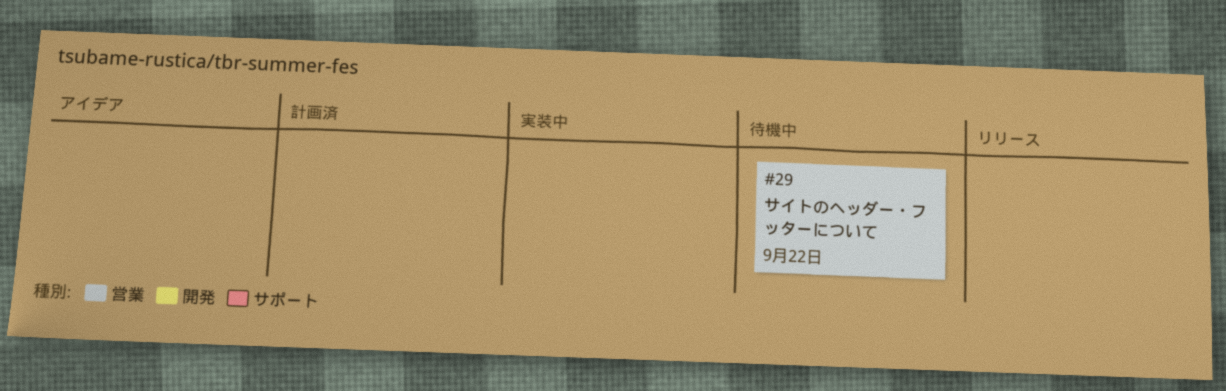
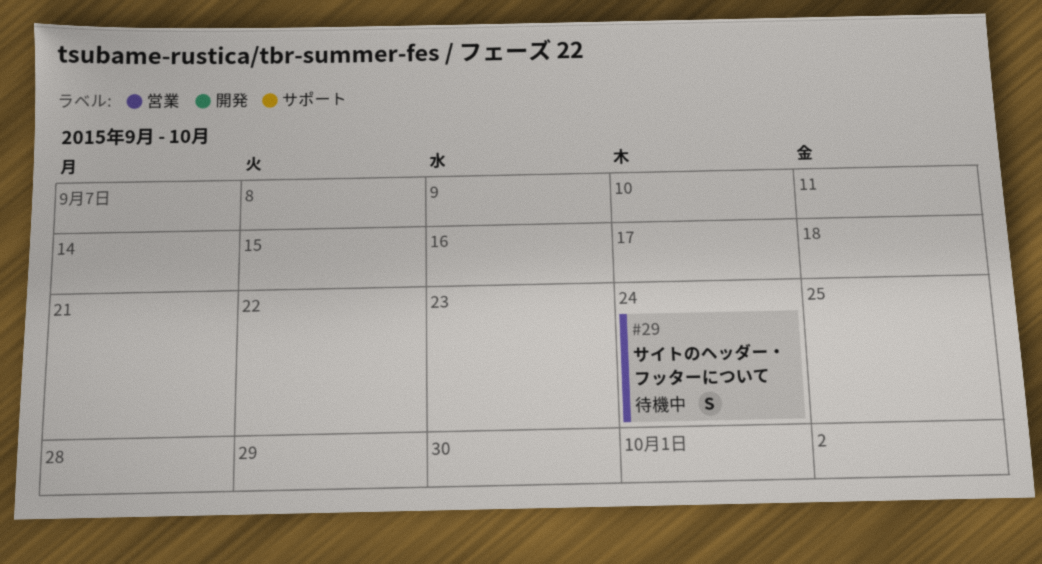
#29, due: Sep 22 -> Sep 24

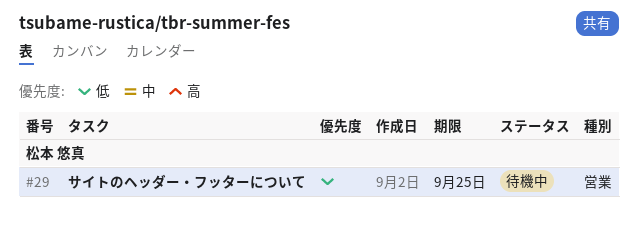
#29, due: Sep 24 -> Sep 25

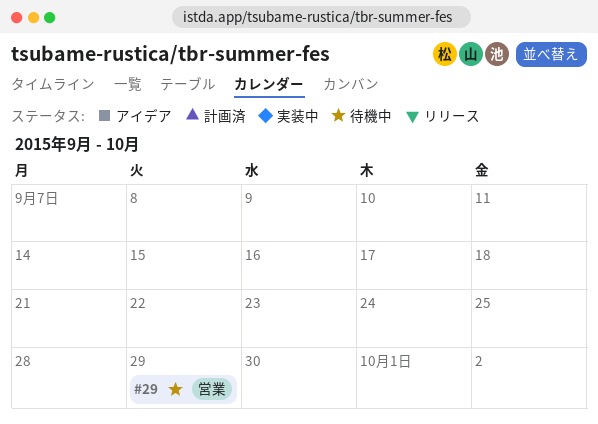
#29, due: Sep 25 -> Sep 29

